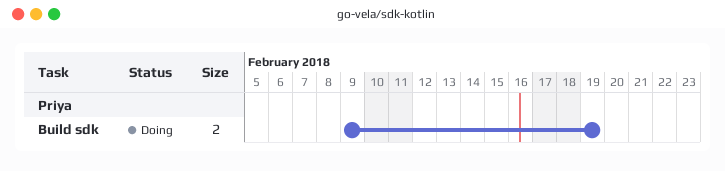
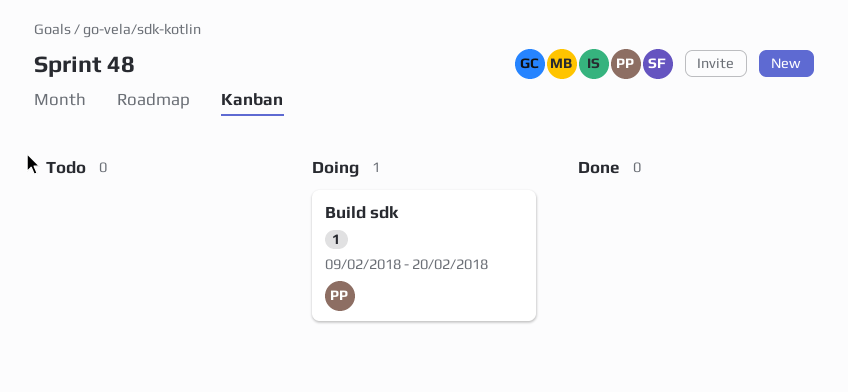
Build sdk, estimate: 2 -> 1
Build sdk, due: Feb 19 -> Feb 20

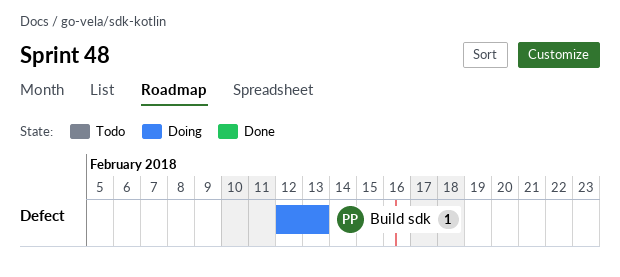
Build sdk, start: Feb 9 -> Feb 12
Build sdk, due: Feb 20 -> Feb 13

